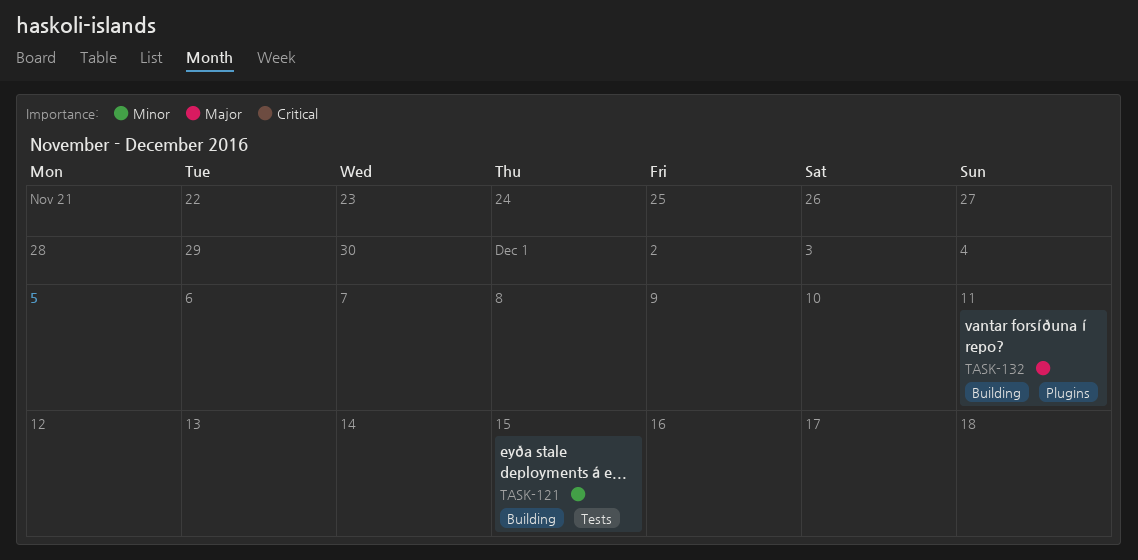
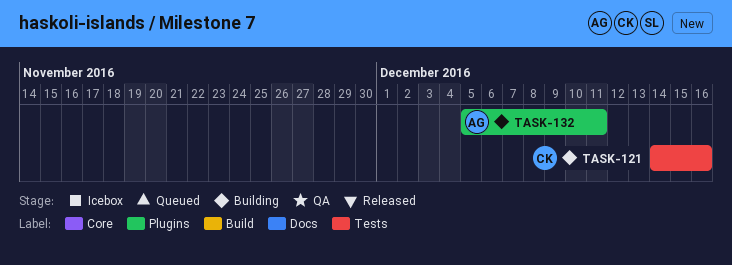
TASK-121, due: Dec 15 -> Dec 16

